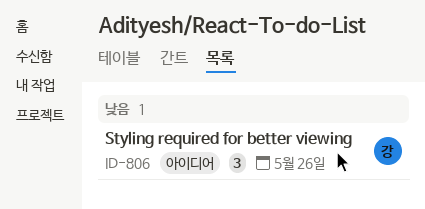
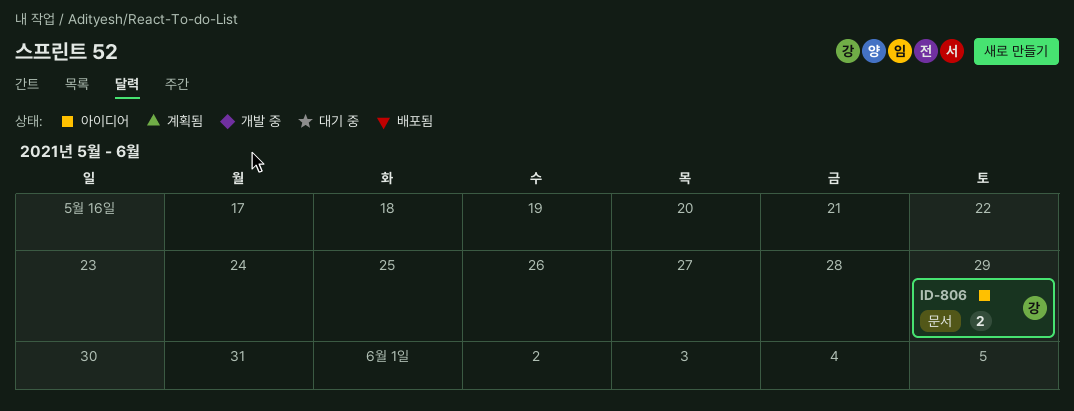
ID-806, estimate: 3 -> 2
ID-806, due: May 26 -> May 29

